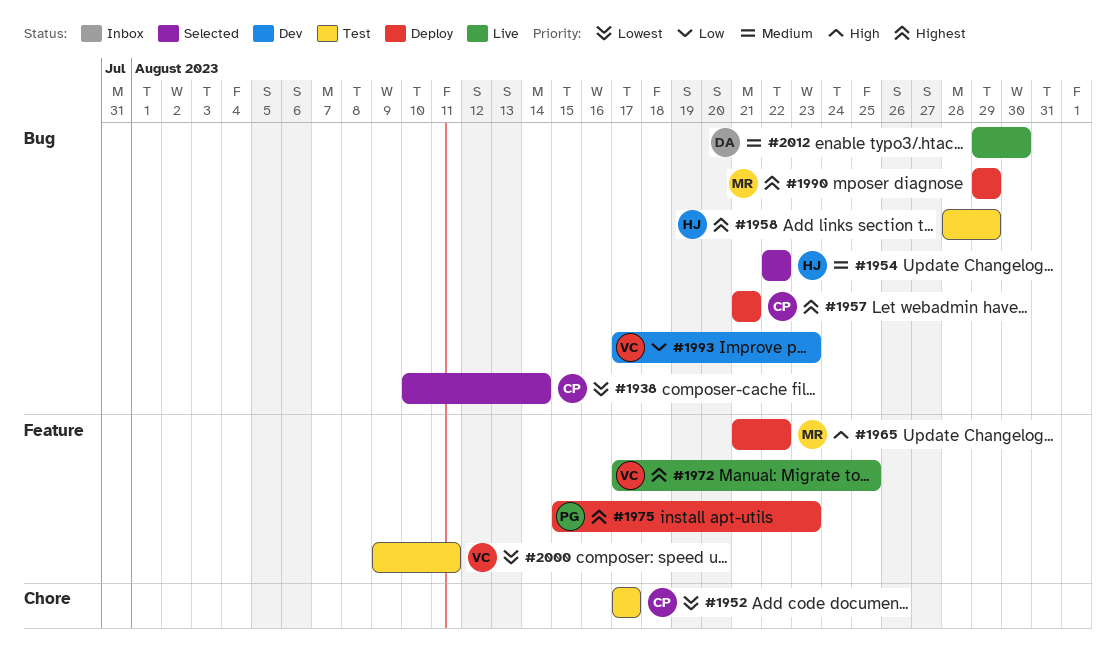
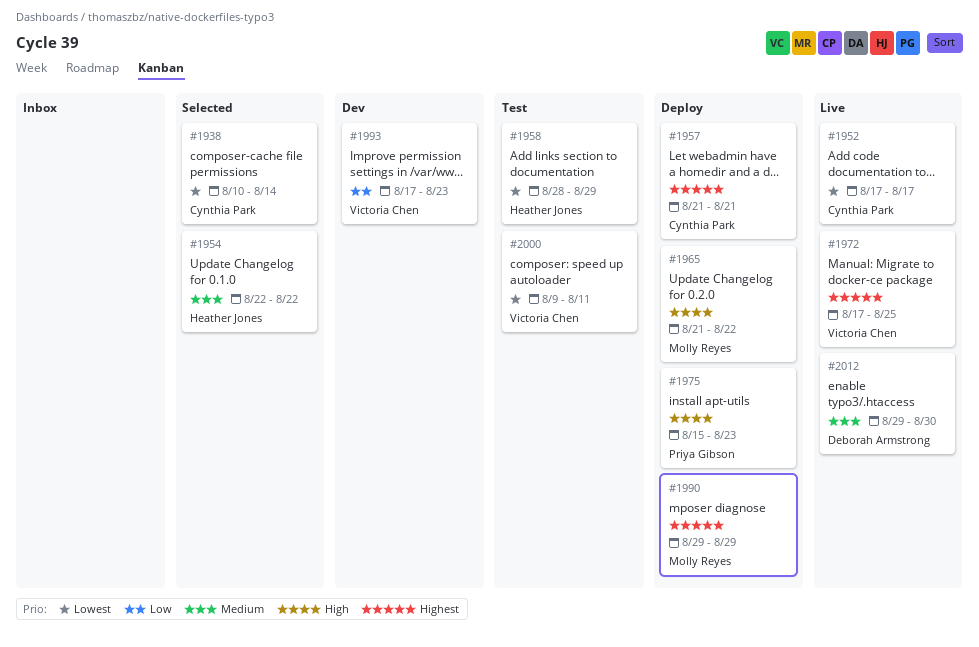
#1952, status: Test -> Live
#1958, priority: Highest -> Lowest
#1975, priority: Highest -> High

